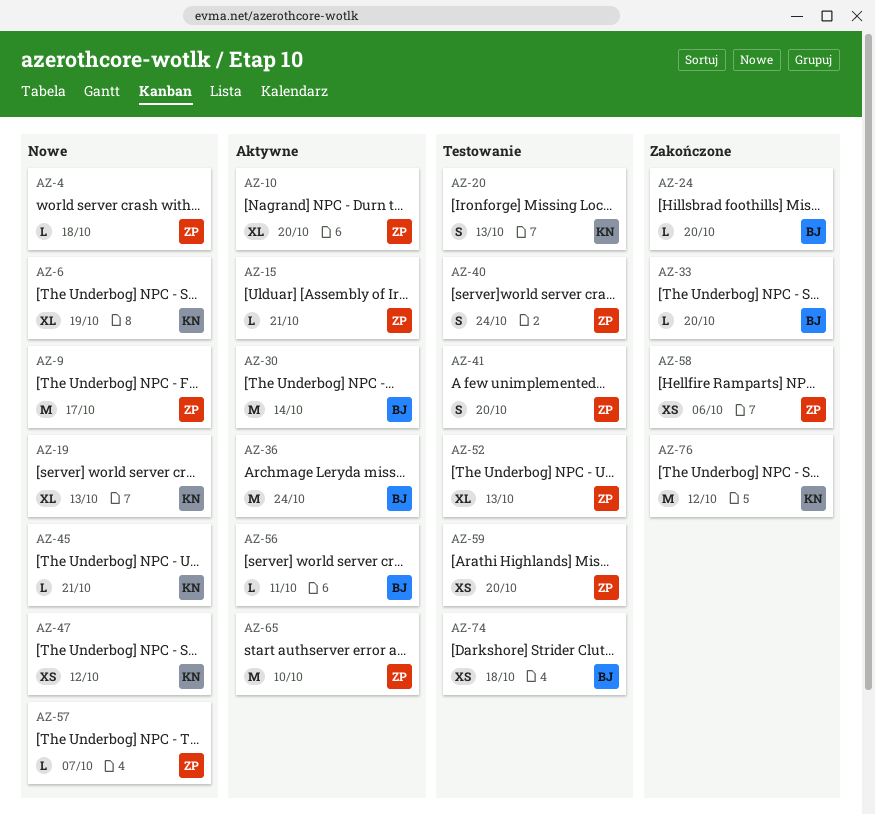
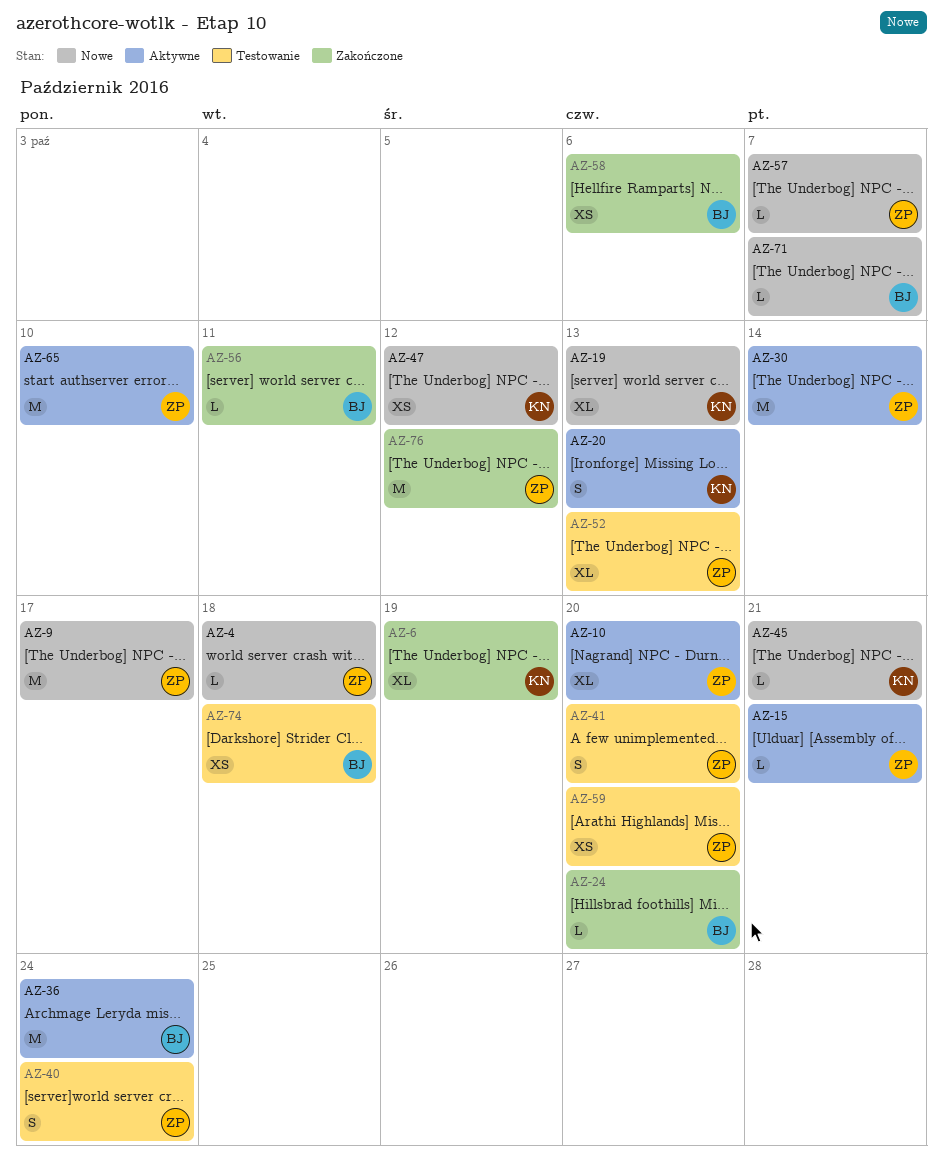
AZ-6, status: Nowe -> Zakończone
AZ-20, status: Testowanie -> Aktywne
AZ-30, owner: BJ -> ZP
AZ-33: present -> none
AZ-56, status: Aktywne -> Zakończone
AZ-58, owner: ZP -> BJ
AZ-71: none -> present
AZ-76, owner: KN -> ZP

